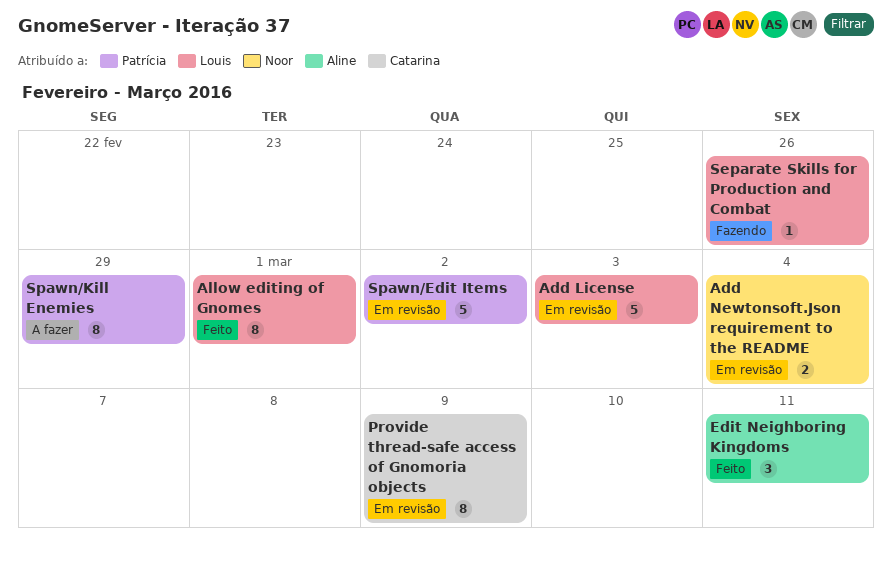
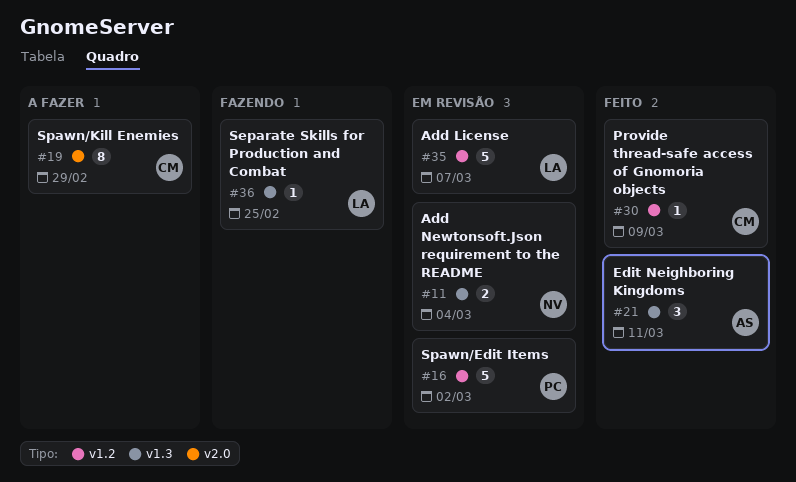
Add License, due: Mar 3 -> Mar 7
Allow editing of Gnomes: present -> none
Provide thread-safe access of Gnomoria objects, status: Em revisão -> Feito
Provide thread-safe access of Gnomoria objects, estimate: 8 -> 1
Separate Skills for Production and Combat, due: Feb 26 -> Feb 25
Spawn/Kill Enemies, owner: Patrícia -> Catarina

